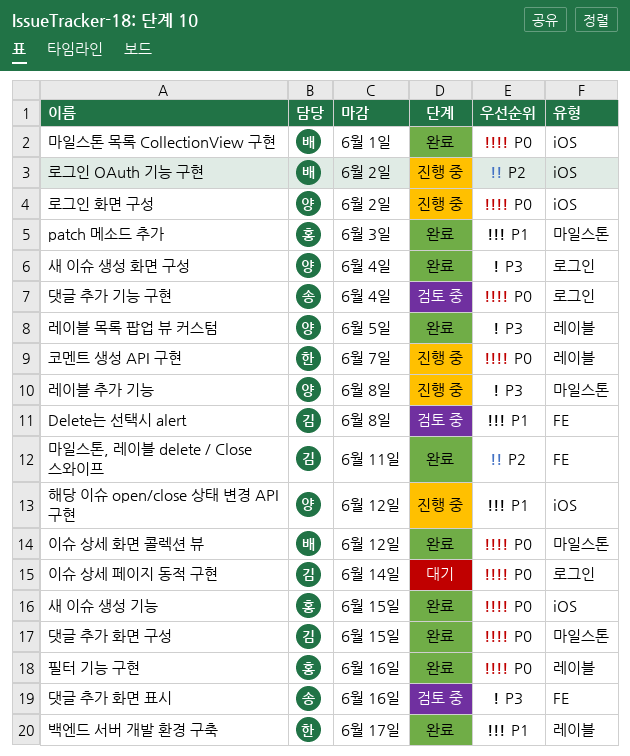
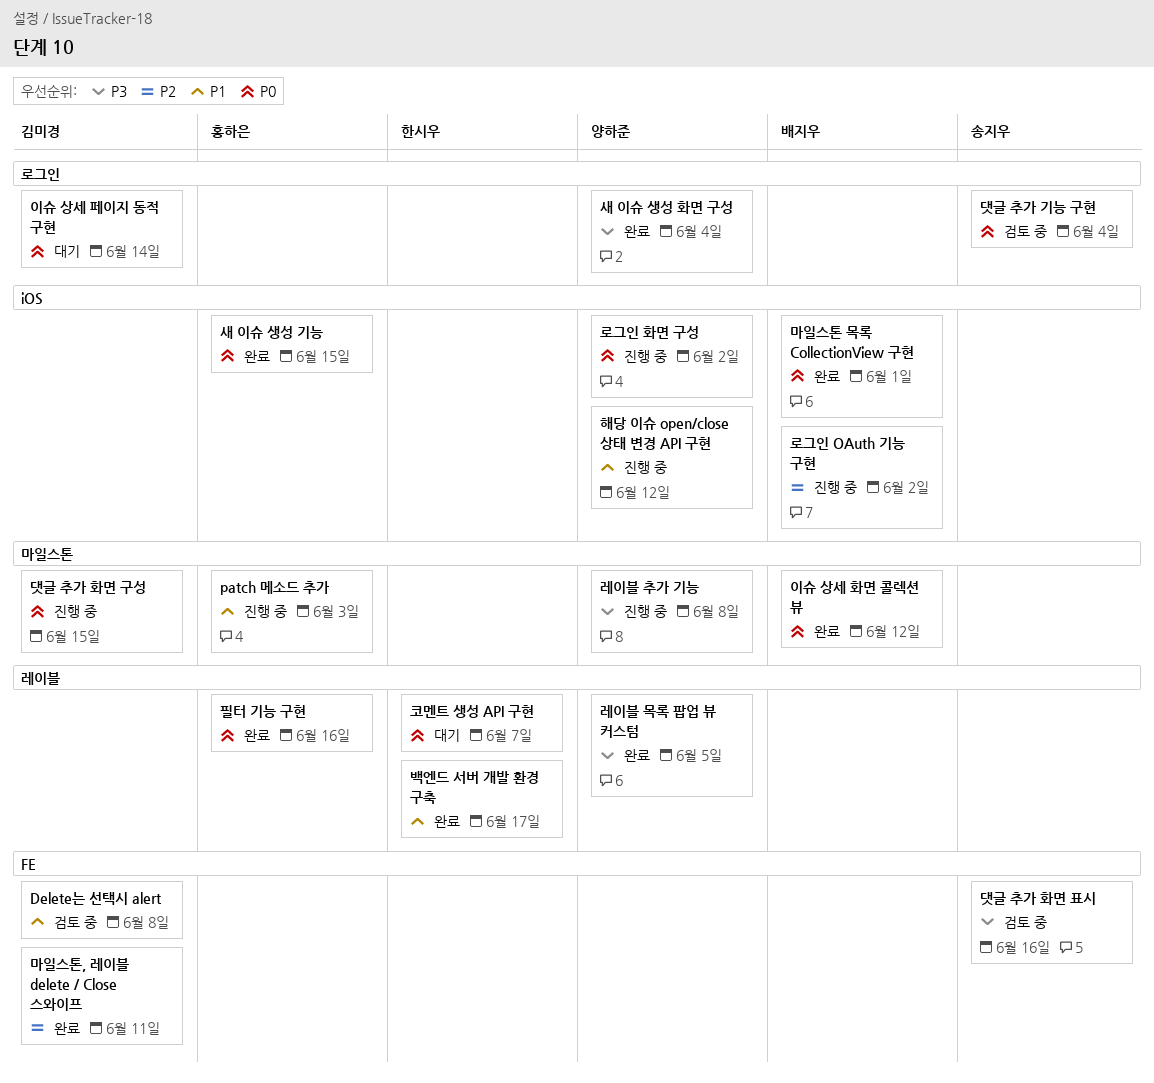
patch 메소드 추가, status: 완료 -> 진행 중
댓글 추가 화면 구성, status: 완료 -> 진행 중
코멘트 생성 API 구현, status: 진행 중 -> 대기

